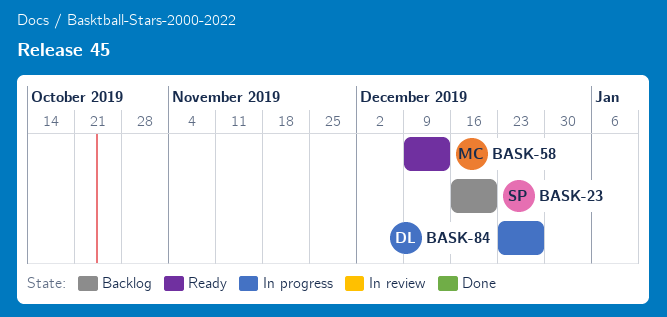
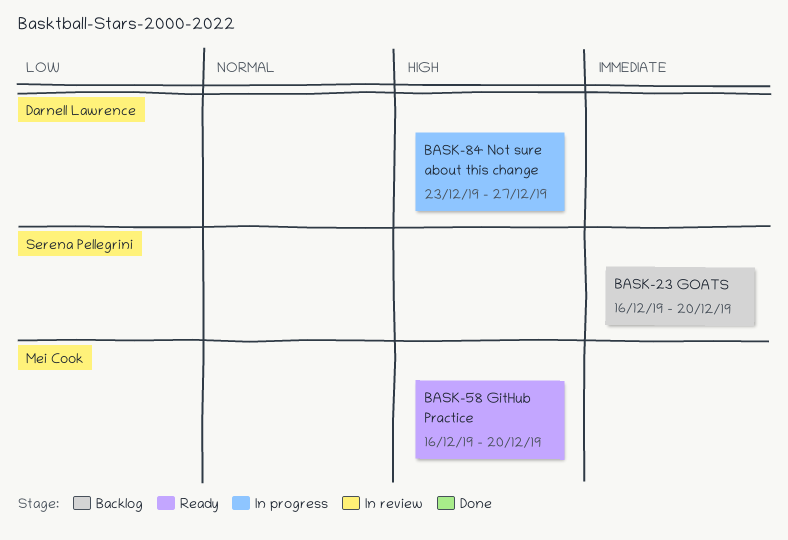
BASK-58, start: Dec 9 -> Dec 16
BASK-58, due: Dec 13 -> Dec 20

